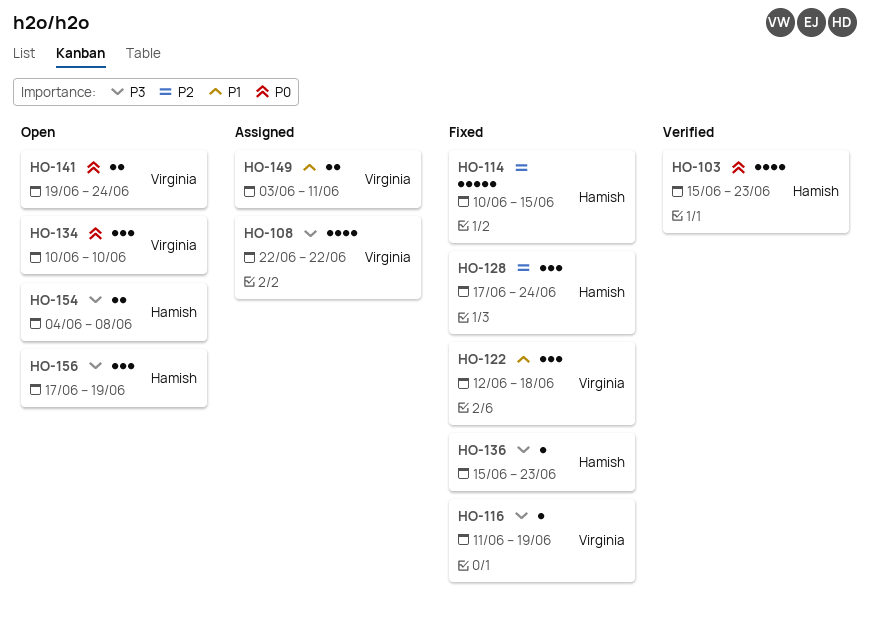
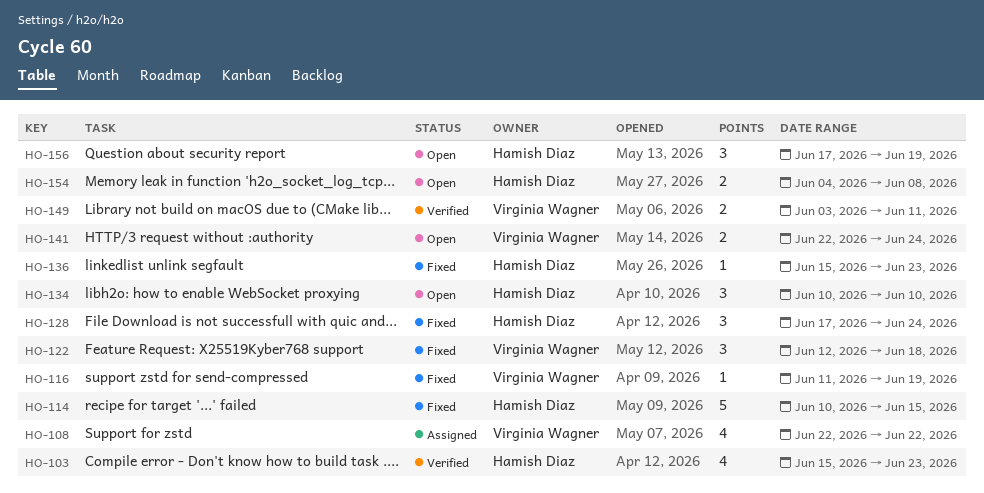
HO-134, owner: Virginia Wagner -> Hamish Diaz
HO-141, start: Jun 19 -> Jun 22
HO-149, status: Assigned -> Verified

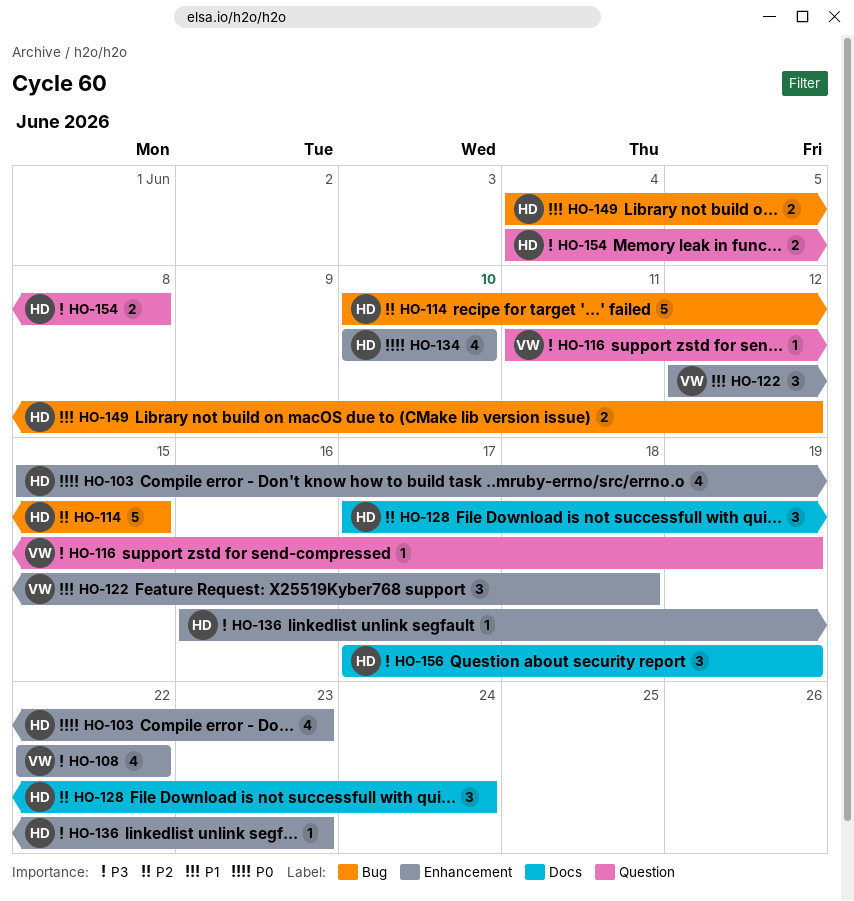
HO-134, estimate: 3 -> 4
HO-136, start: Jun 15 -> Jun 16
HO-141: present -> none
HO-149, owner: Virginia Wagner -> Hamish Diaz
HO-149, start: Jun 3 -> Jun 4
HO-149, due: Jun 11 -> Jun 12

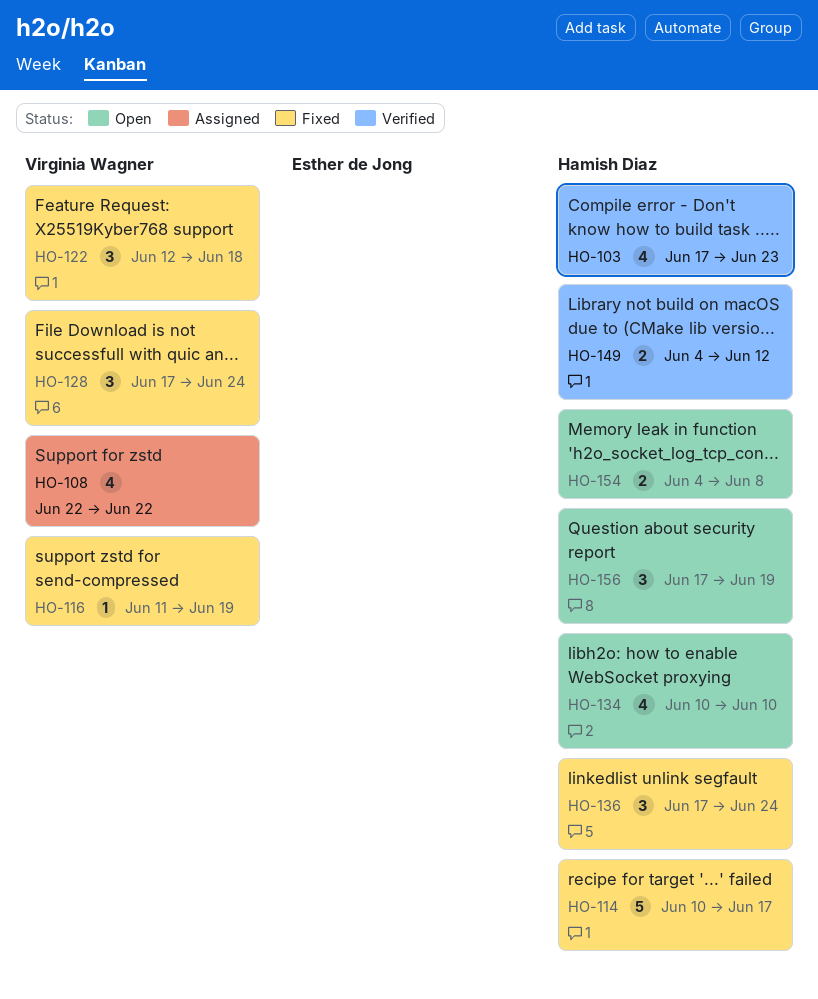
HO-103, start: Jun 15 -> Jun 17
HO-114, due: Jun 15 -> Jun 17
HO-128, owner: Hamish Diaz -> Virginia Wagner
HO-136, estimate: 1 -> 3
HO-136, start: Jun 16 -> Jun 17
HO-136, due: Jun 23 -> Jun 24

